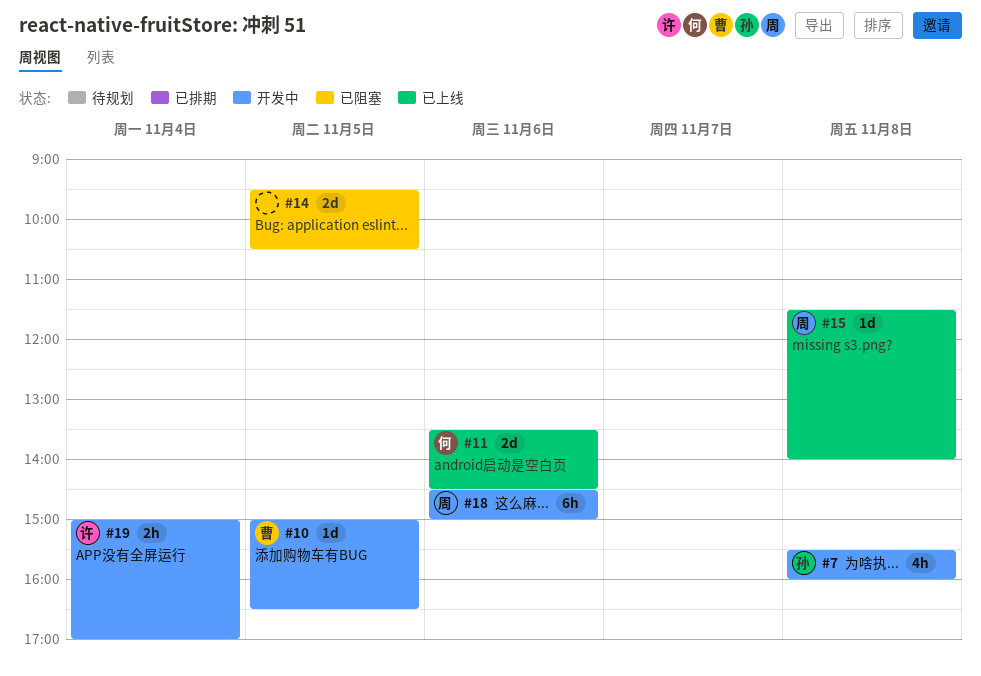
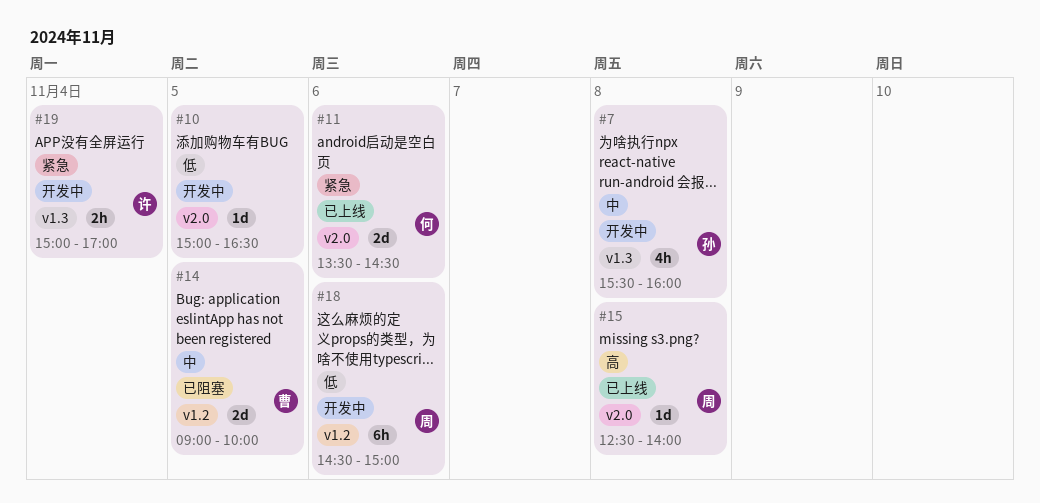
#10, owner: 曹 -> none
#14, owner: none -> 曹
#14, begins: 09:30 -> 09:00
#14, ends: 10:30 -> 10:00
#15, begins: 11:30 -> 12:30

